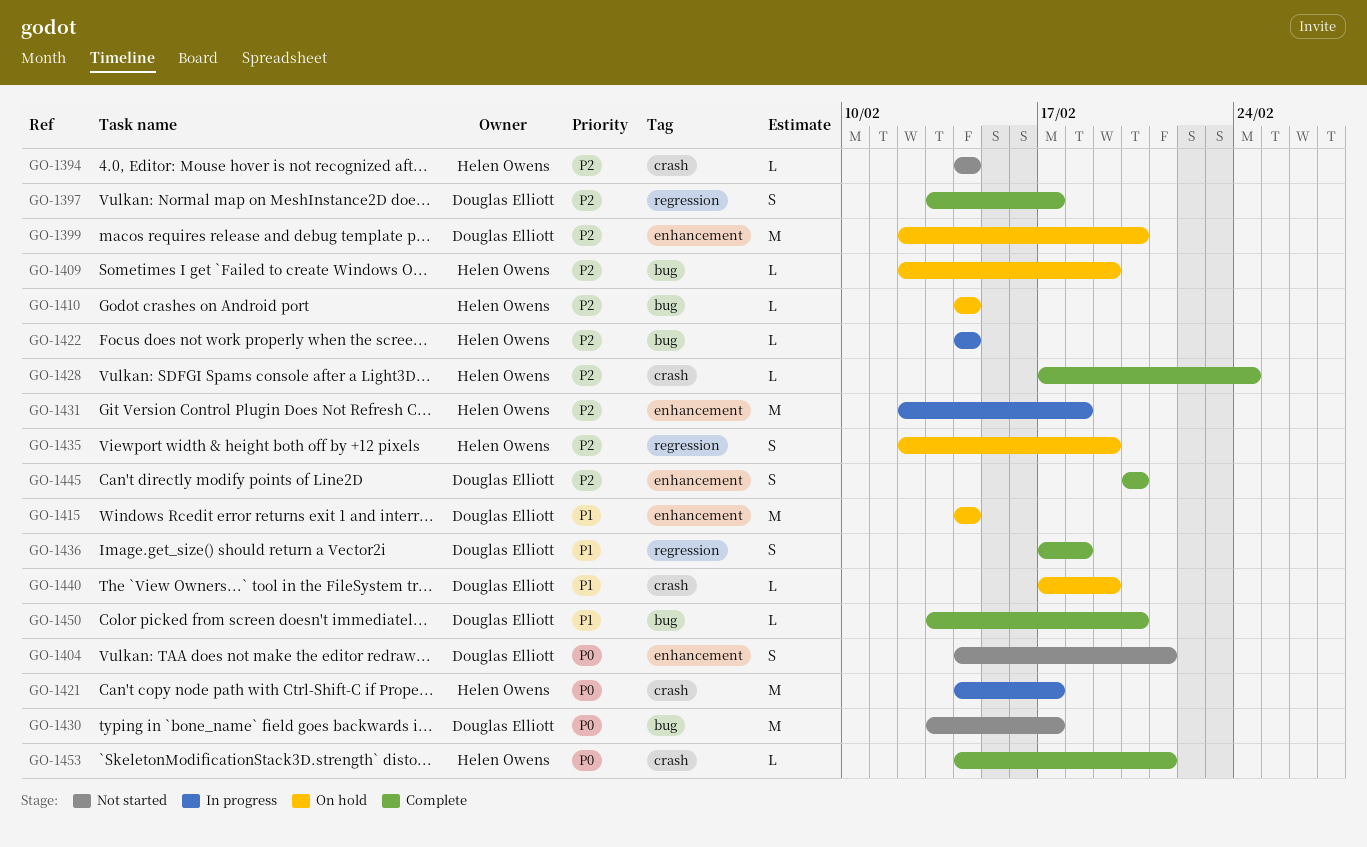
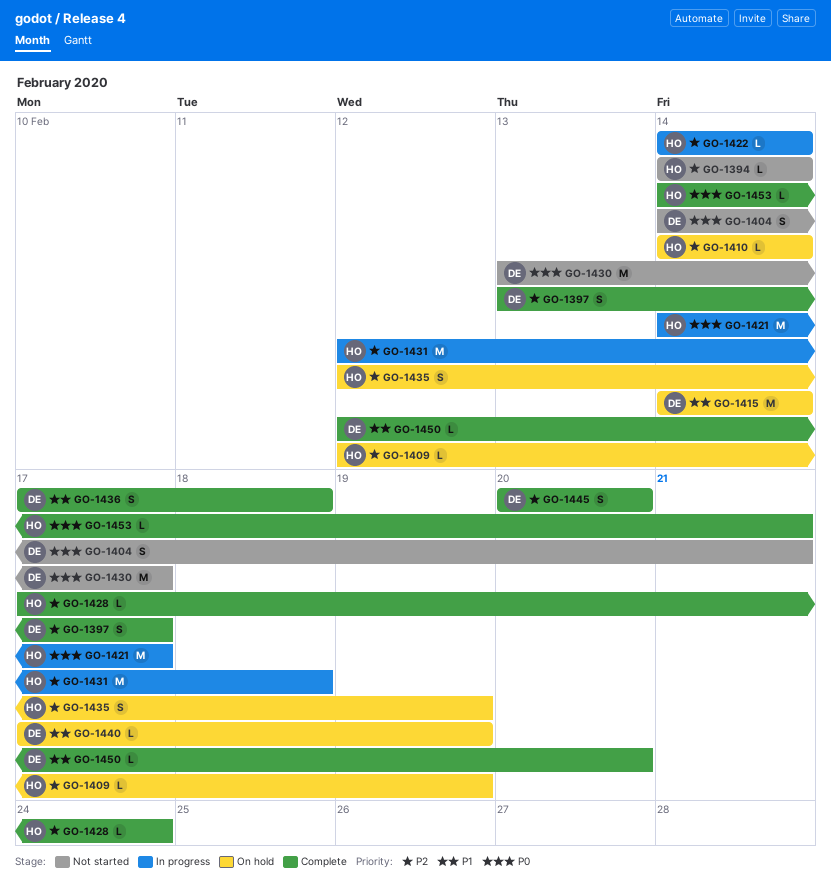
GO-1399: present -> none
GO-1450, start: Feb 13 -> Feb 12

